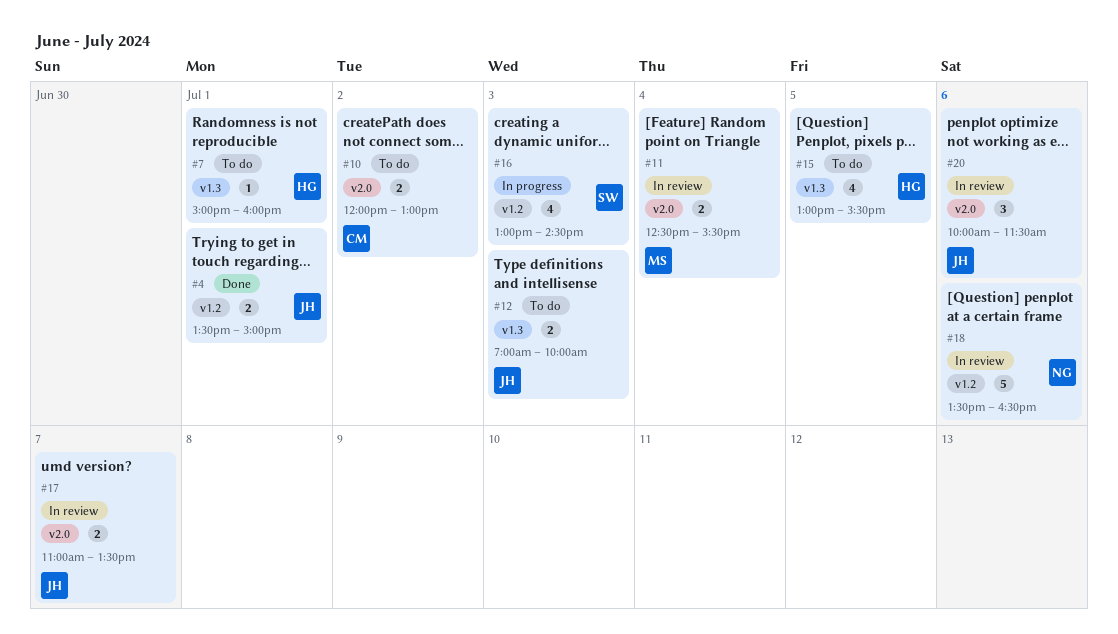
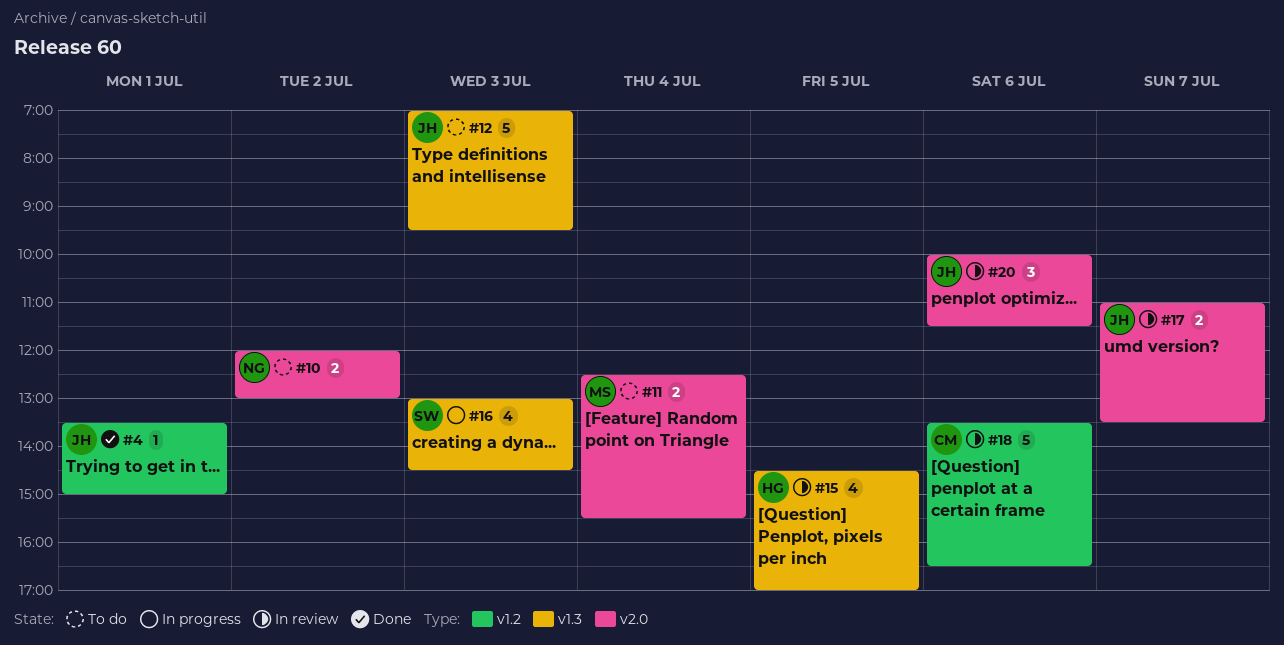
#4, estimate: 2 -> 1
#7: present -> none
#10, owner: CM -> NG
#11, status: In review -> To do
#12, estimate: 2 -> 5
#12, ends: 10:00 -> 09:30
#15, status: To do -> In review
#15, begins: 13:00 -> 14:30
#15, ends: 15:30 -> 17:00
#16, label: v1.2 -> v1.3
#18, owner: NG -> CM

